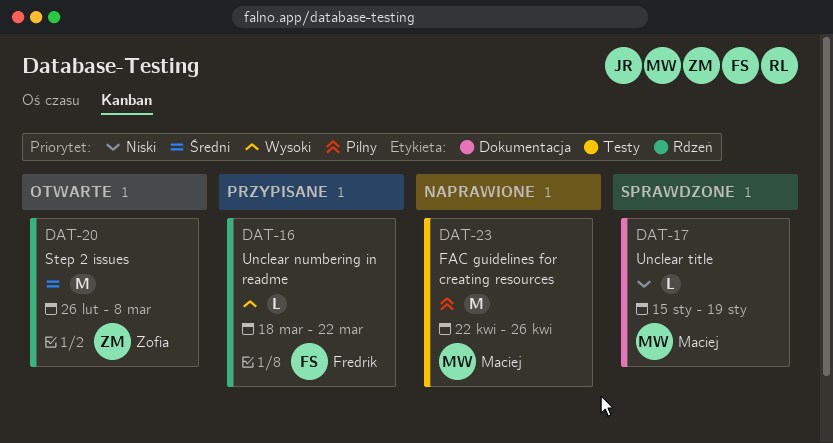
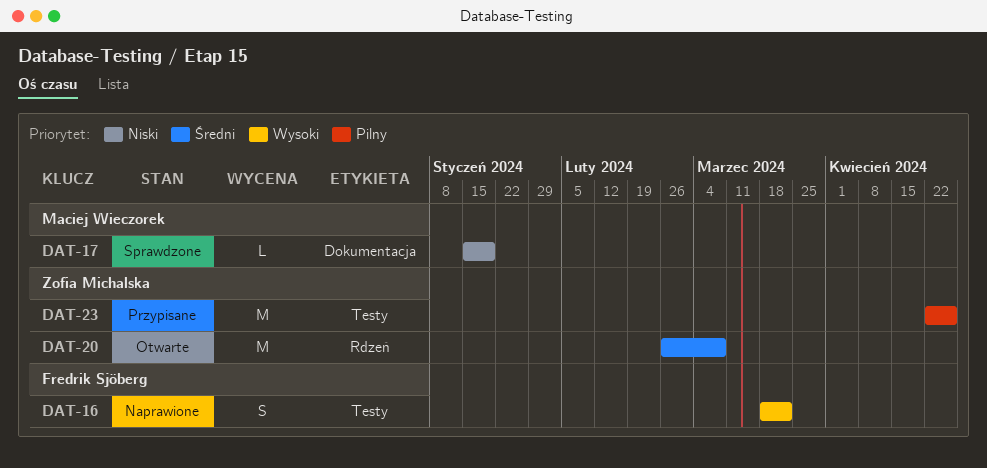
DAT-16, status: Przypisane -> Naprawione
DAT-16, label: Rdzeń -> Testy
DAT-16, estimate: L -> S
DAT-23, status: Naprawione -> Przypisane
DAT-23, owner: Maciej Wieczorek -> Zofia Michalska

